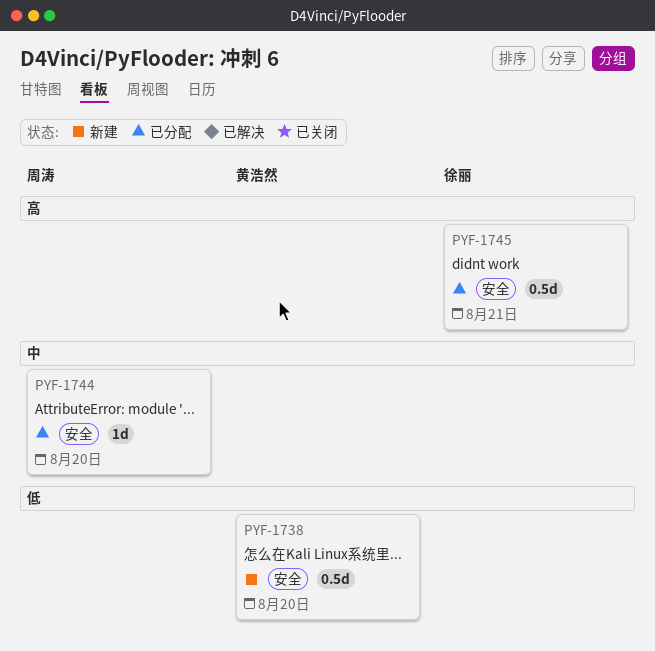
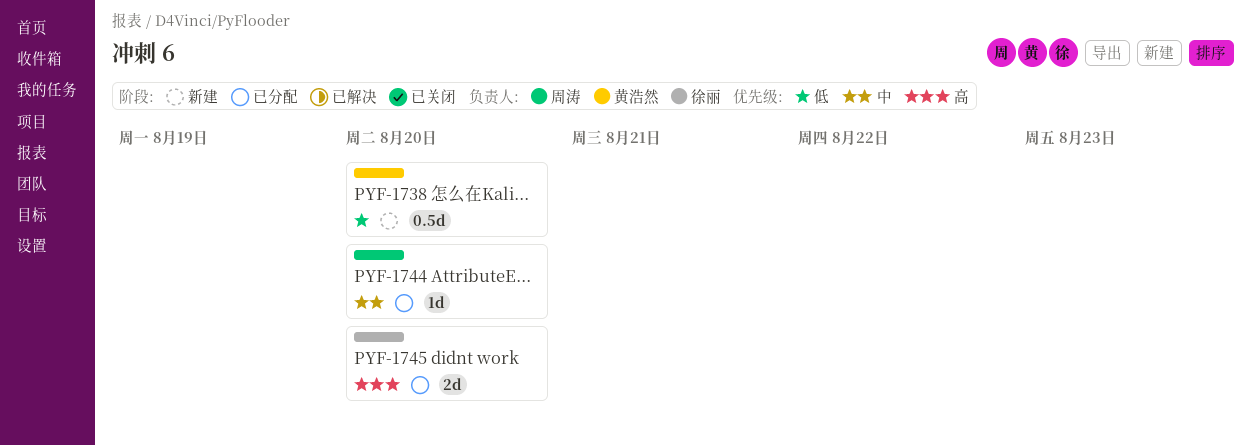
PYF-1745, estimate: 0.5d -> 2d
PYF-1745, due: Aug 21 -> Aug 20

